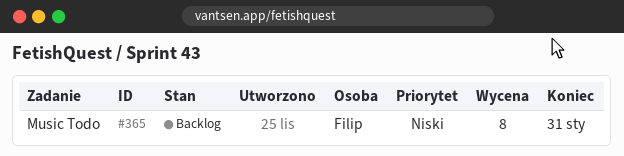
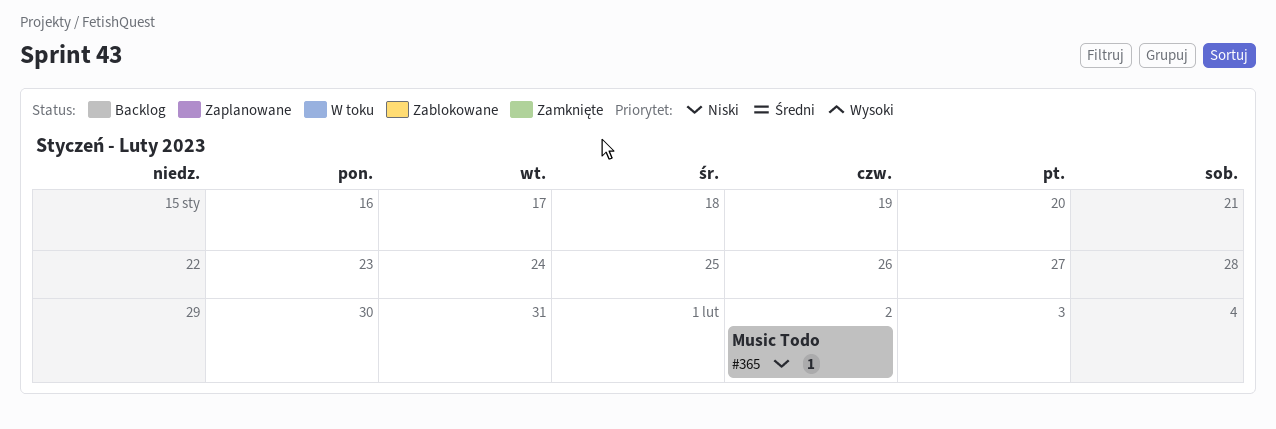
#365, estimate: 8 -> 1
#365, due: Jan 31 -> Feb 2

